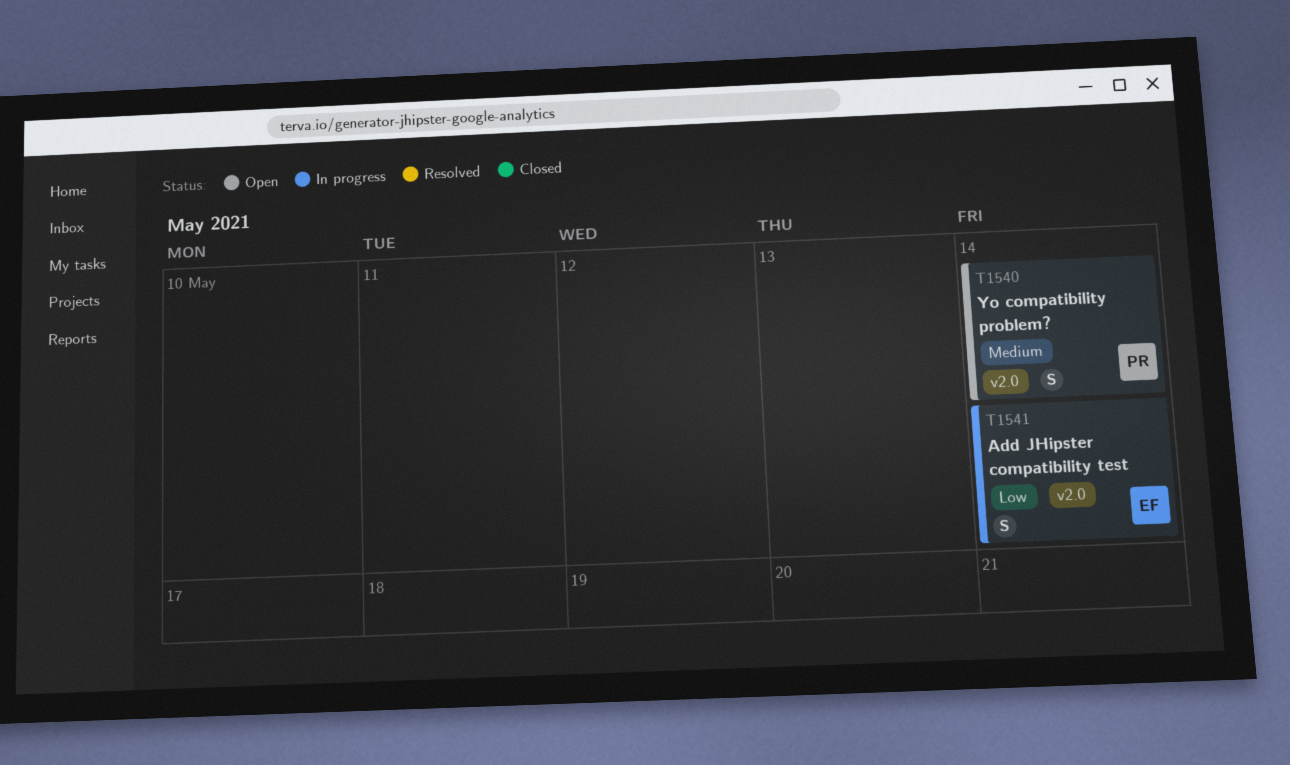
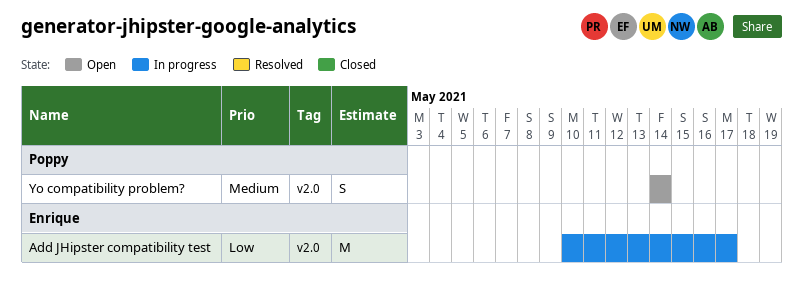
Add JHipster compatibility test, estimate: S -> M
Add JHipster compatibility test, due: May 14 -> May 17

